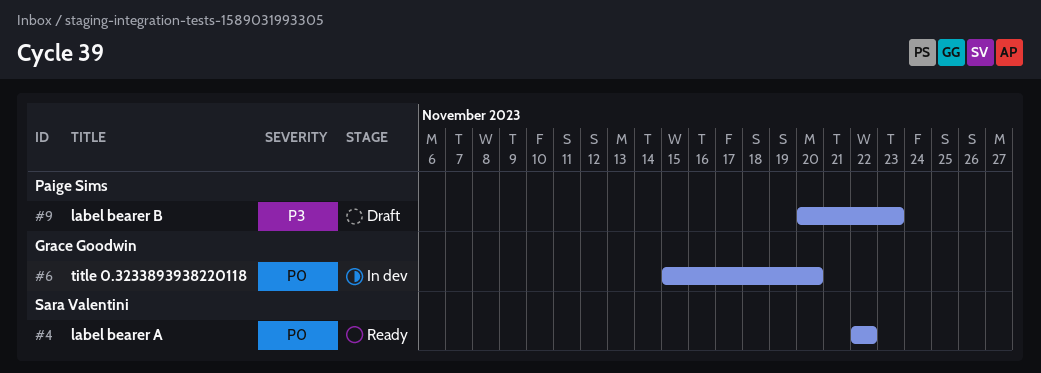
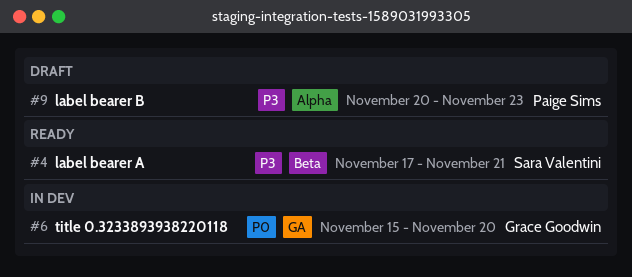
#4, priority: P0 -> P3
#4, start: Nov 22 -> Nov 17
#4, due: Nov 22 -> Nov 21

